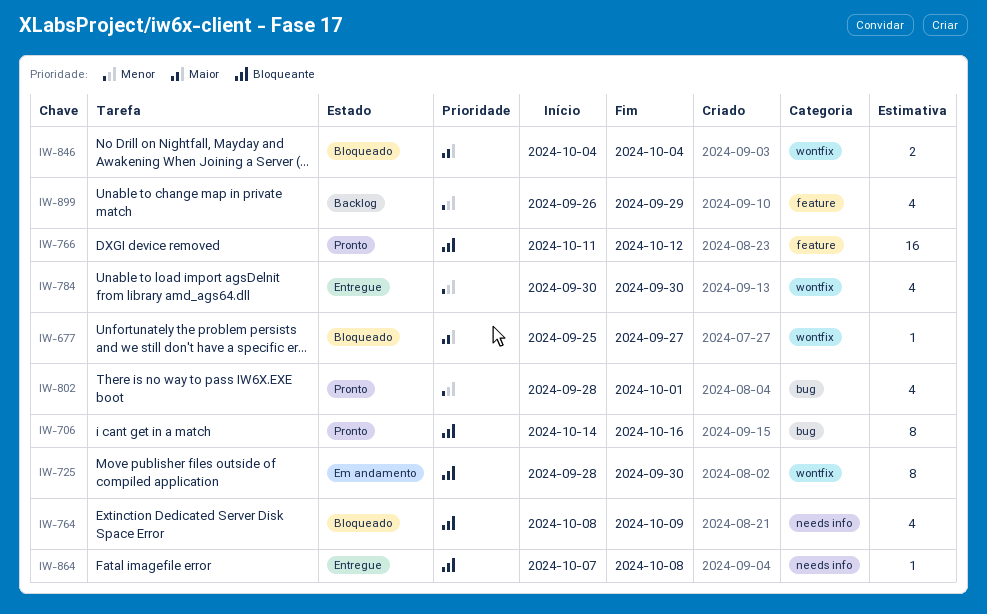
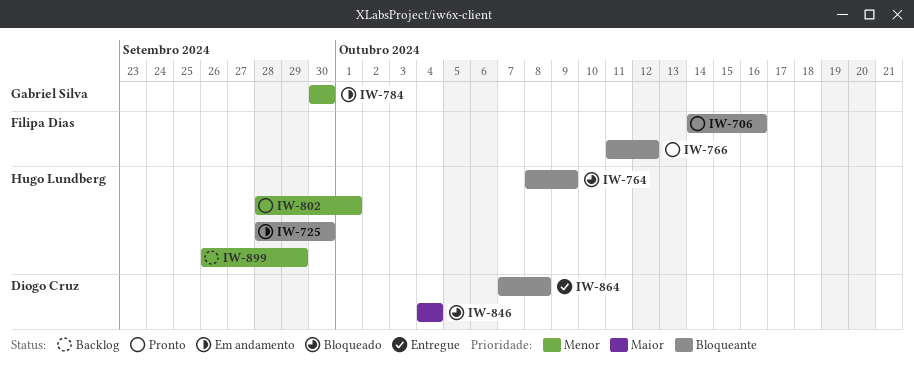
IW-677: present -> none
IW-784, status: Entregue -> Em andamento

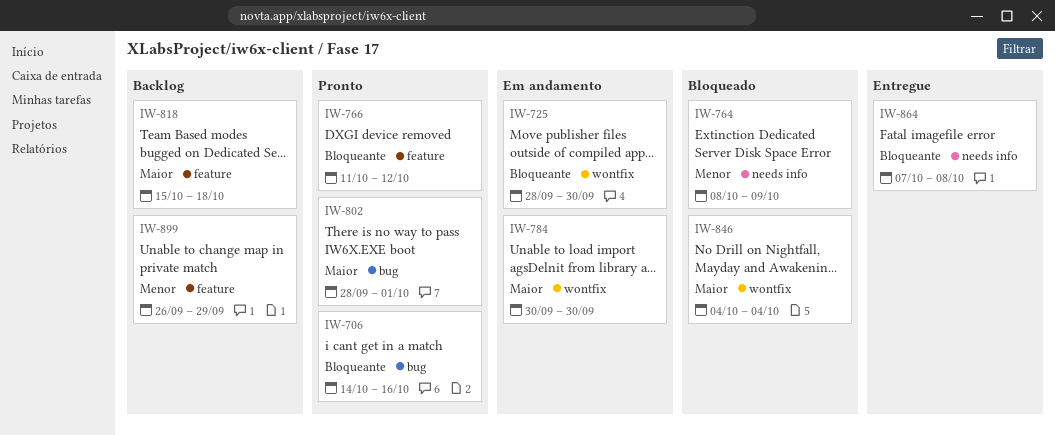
IW-764, priority: Bloqueante -> Menor
IW-784, priority: Menor -> Maior
IW-802, priority: Menor -> Maior
IW-818: none -> present

